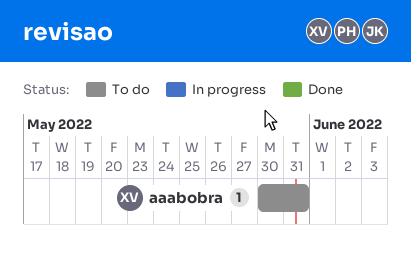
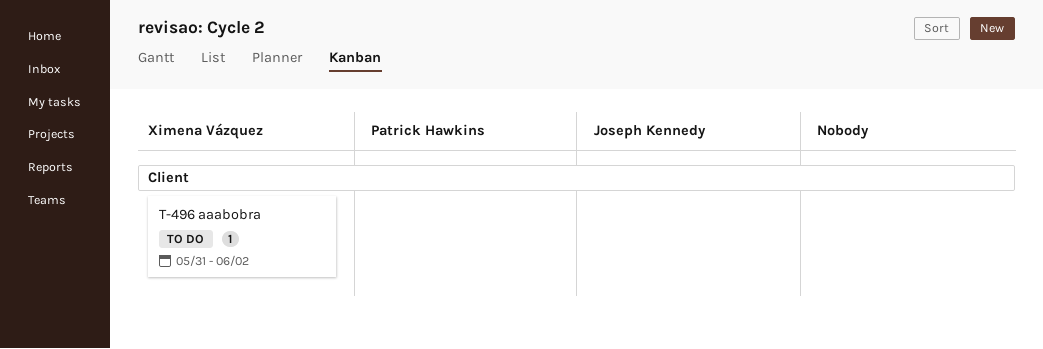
aaabobra, start: May 30 -> May 31
aaabobra, due: May 31 -> Jun 2

